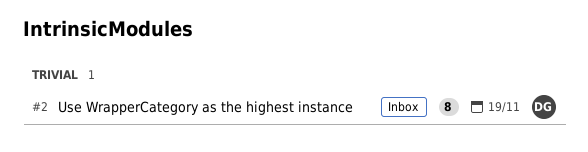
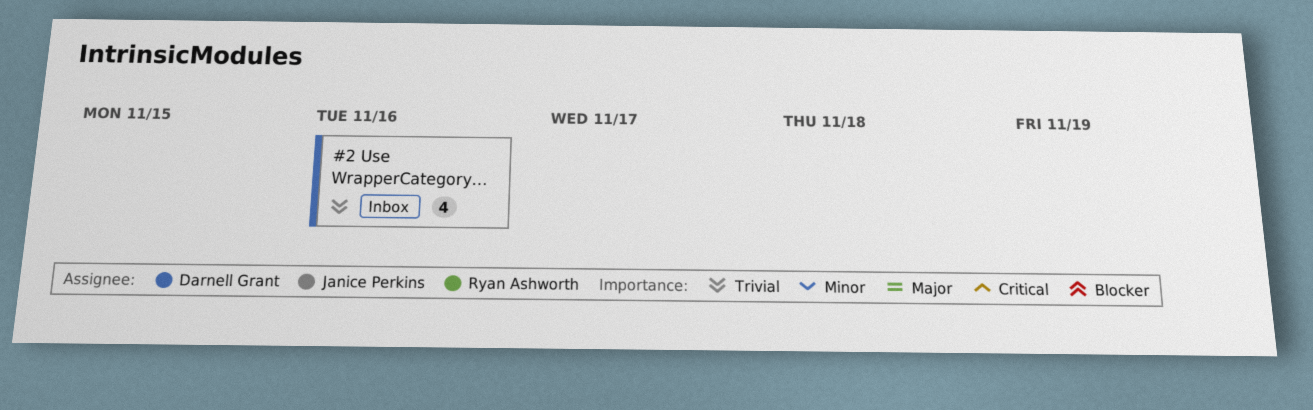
#2, estimate: 8 -> 4
#2, due: Nov 19 -> Nov 16

